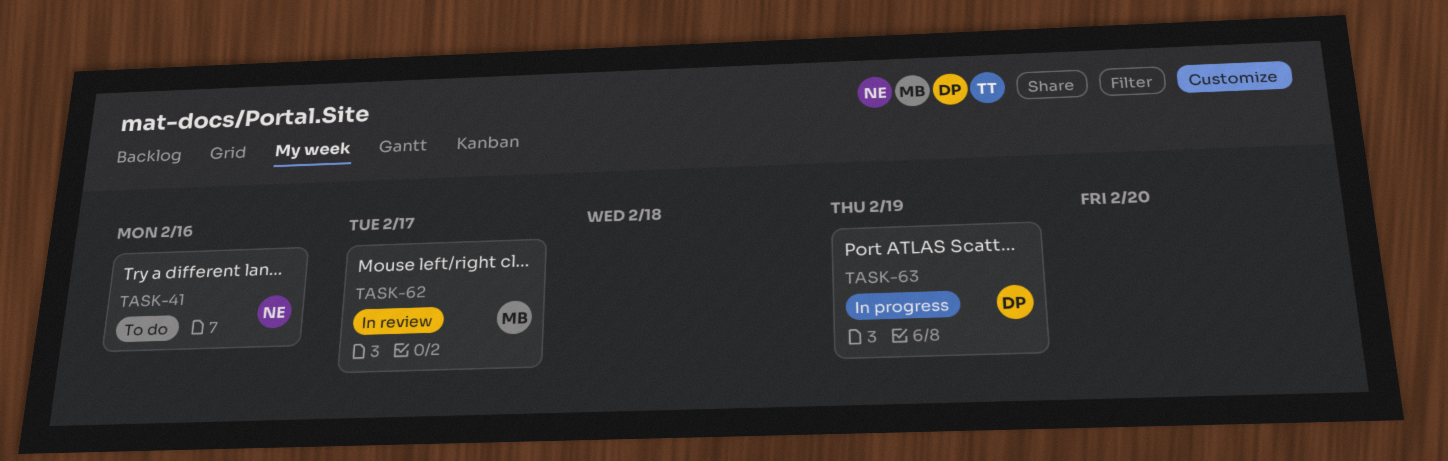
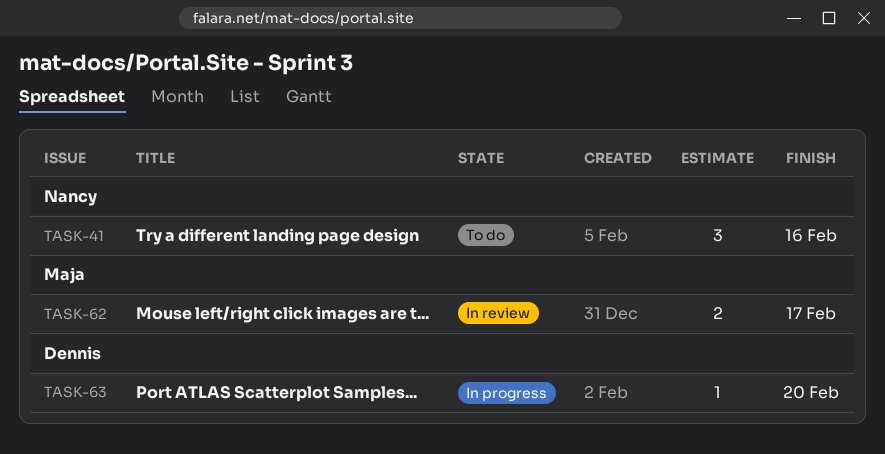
TASK-63, due: Feb 19 -> Feb 20

